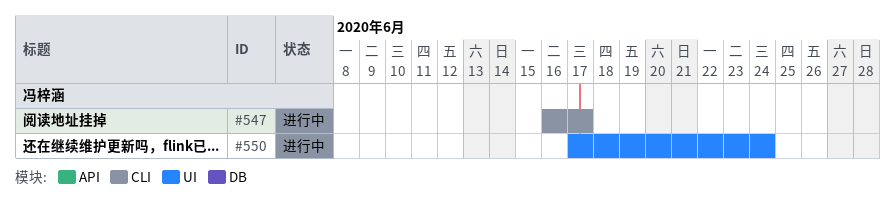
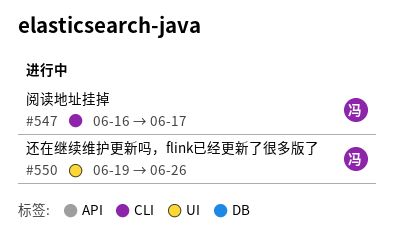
#550, start: Jun 17 -> Jun 19
#550, due: Jun 24 -> Jun 26

